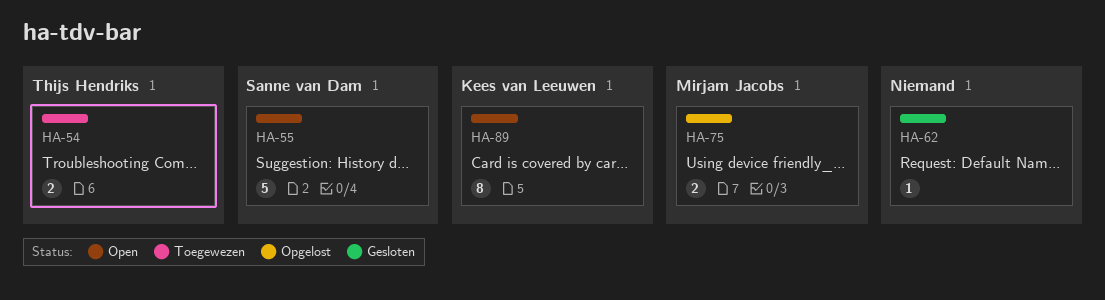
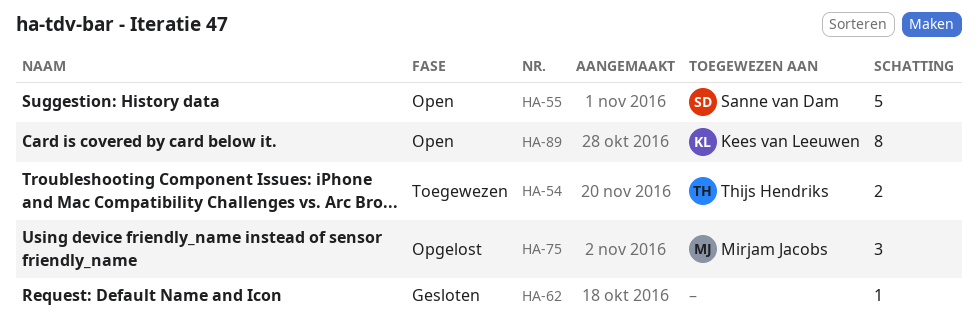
HA-75, estimate: 2 -> 3

